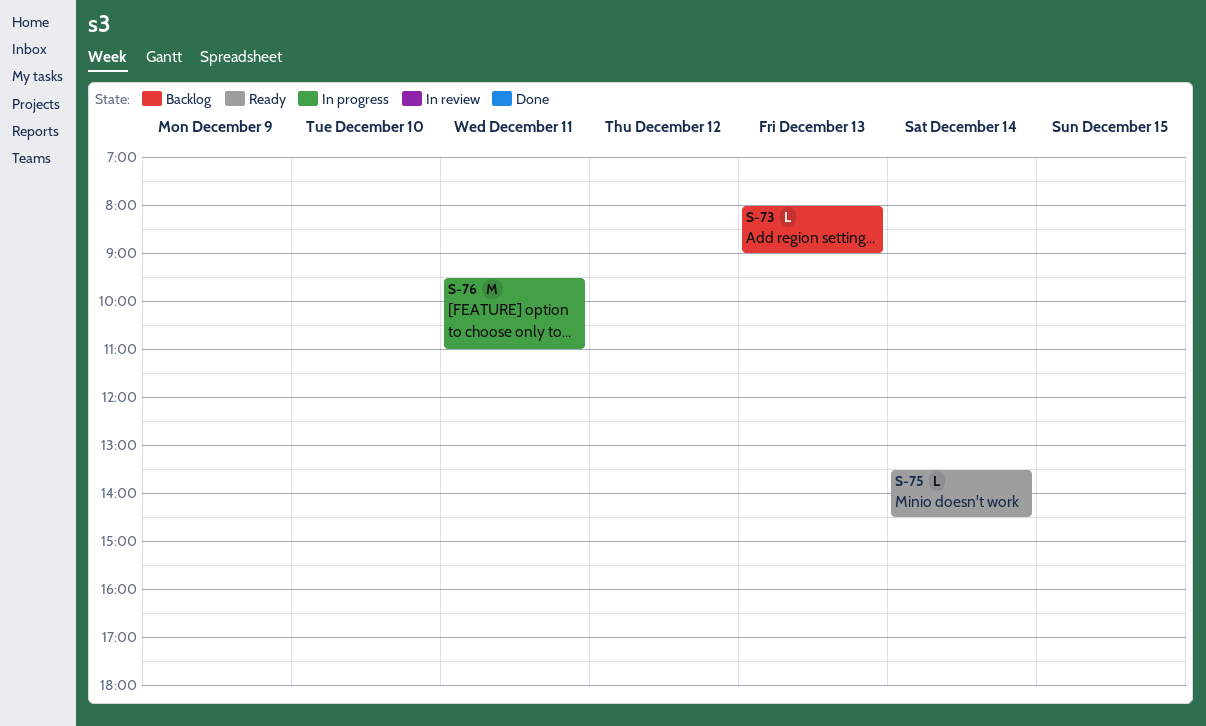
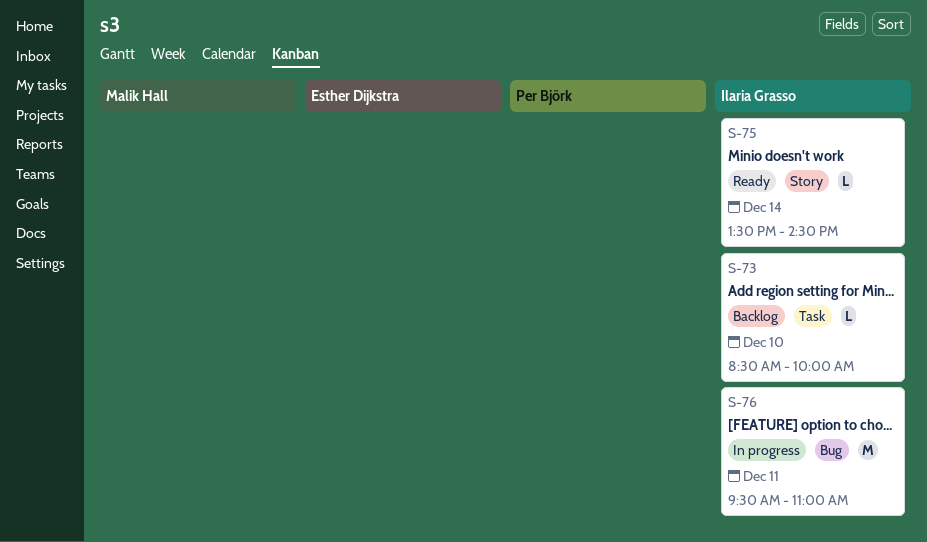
S-73, day: Dec 13 -> Dec 10
S-73, begins: 08:00 -> 08:30
S-73, ends: 09:00 -> 10:00

